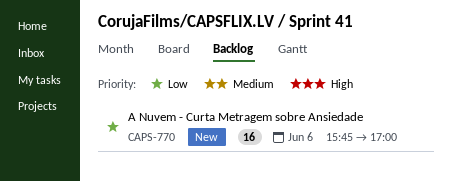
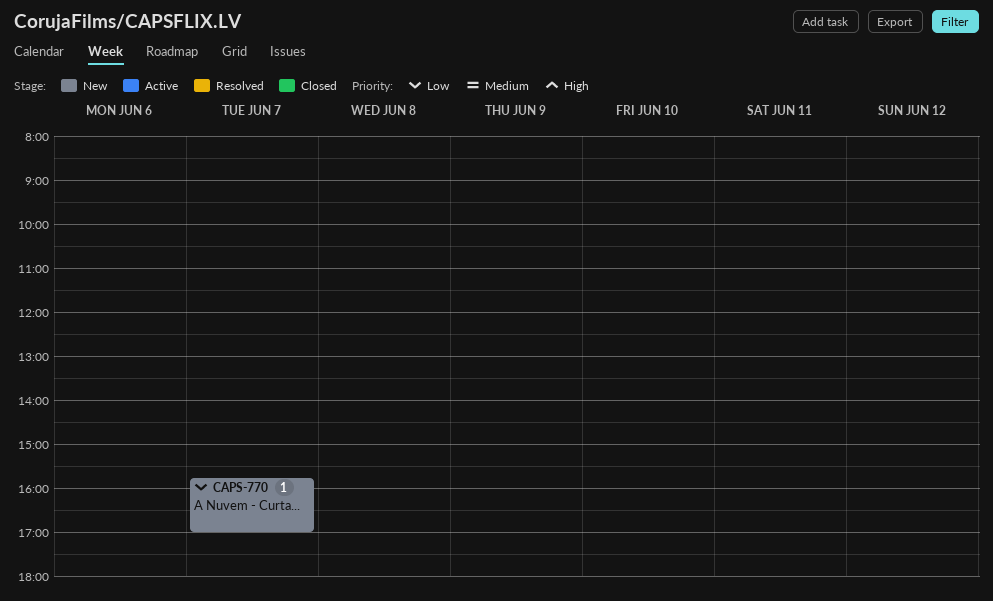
CAPS-770, estimate: 16 -> 1
CAPS-770, day: Jun 6 -> Jun 7

